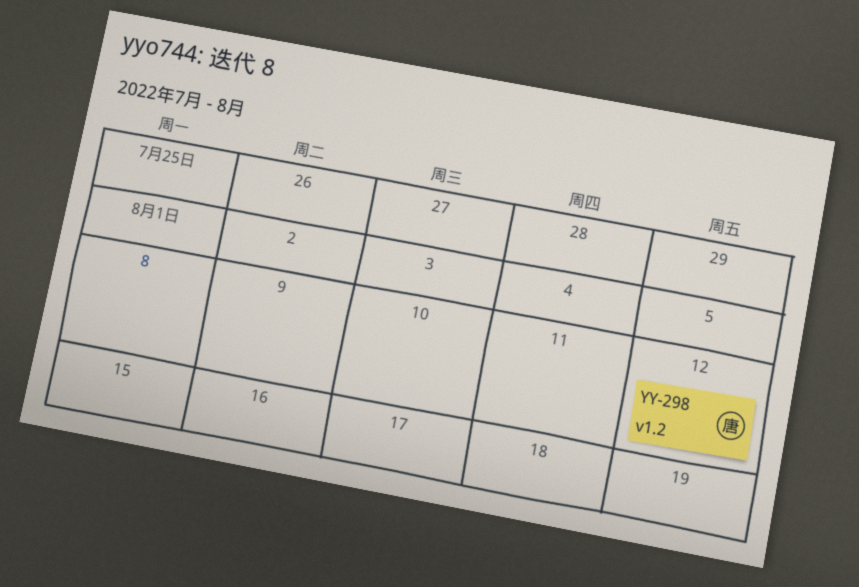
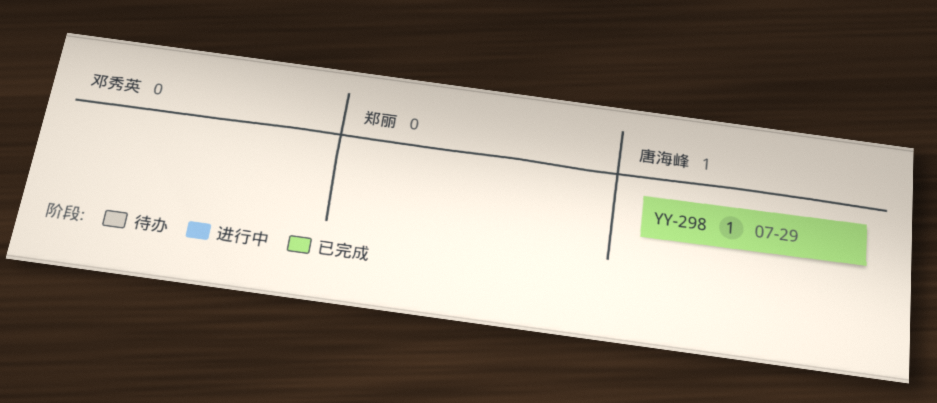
YY-298, due: Aug 12 -> Jul 29

